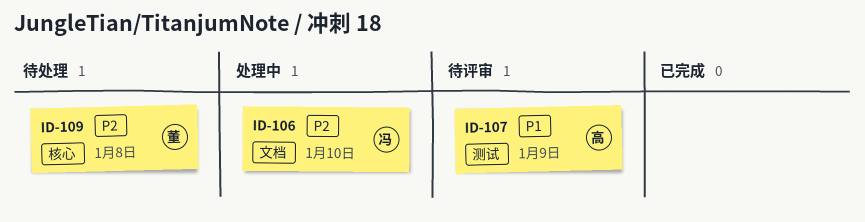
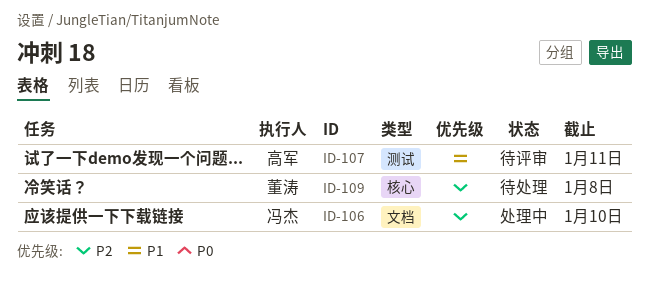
ID-107, due: Jan 9 -> Jan 11

